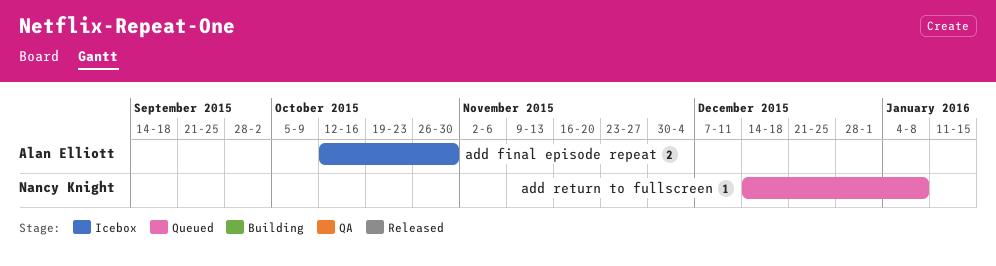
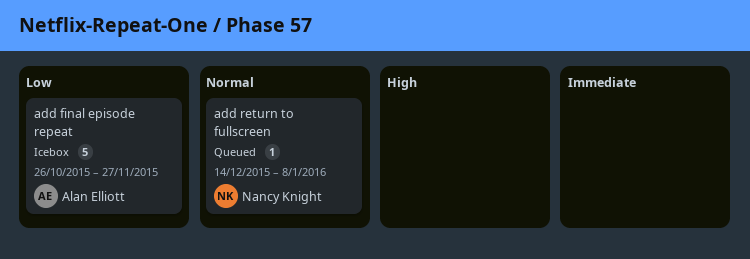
add final episode repeat, estimate: 2 -> 5
add final episode repeat, start: Oct 12 -> Oct 26
add final episode repeat, due: Oct 30 -> Nov 27

